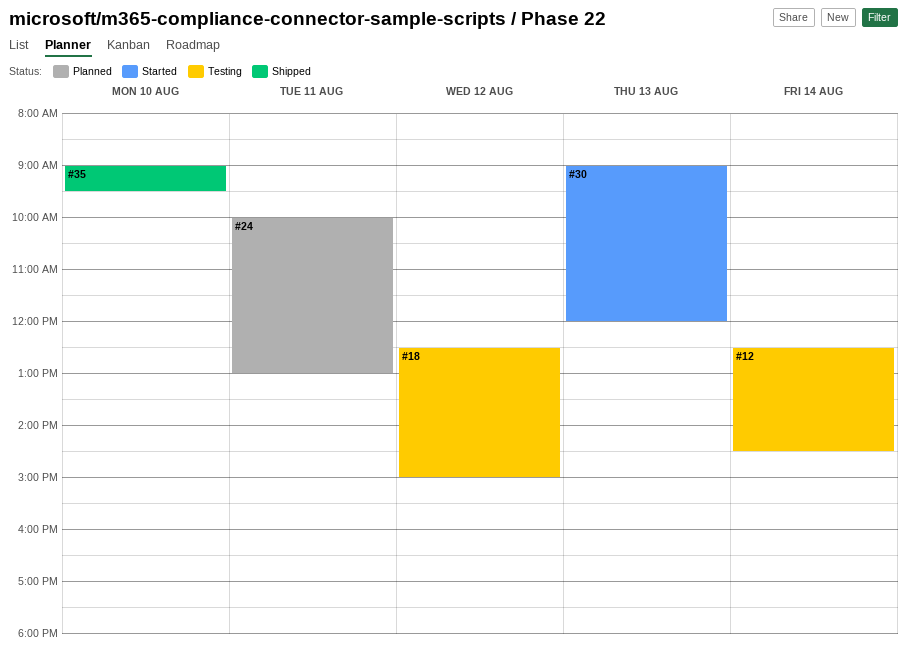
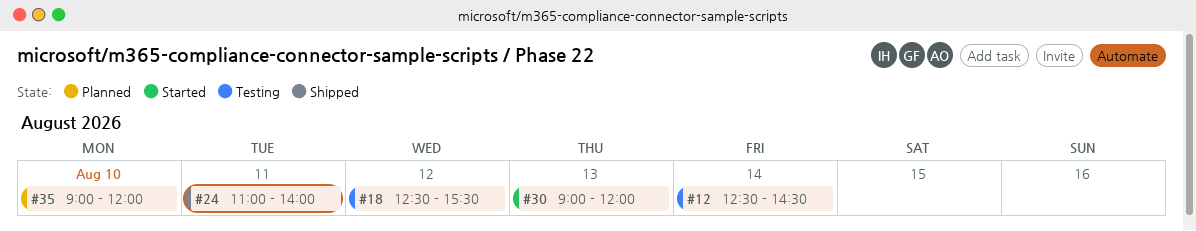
#18, ends: 15:00 -> 15:30
#24, status: Planned -> Shipped
#24, begins: 10:00 -> 11:00
#24, ends: 13:00 -> 14:00
#35, status: Shipped -> Planned
#35, ends: 09:30 -> 12:00

